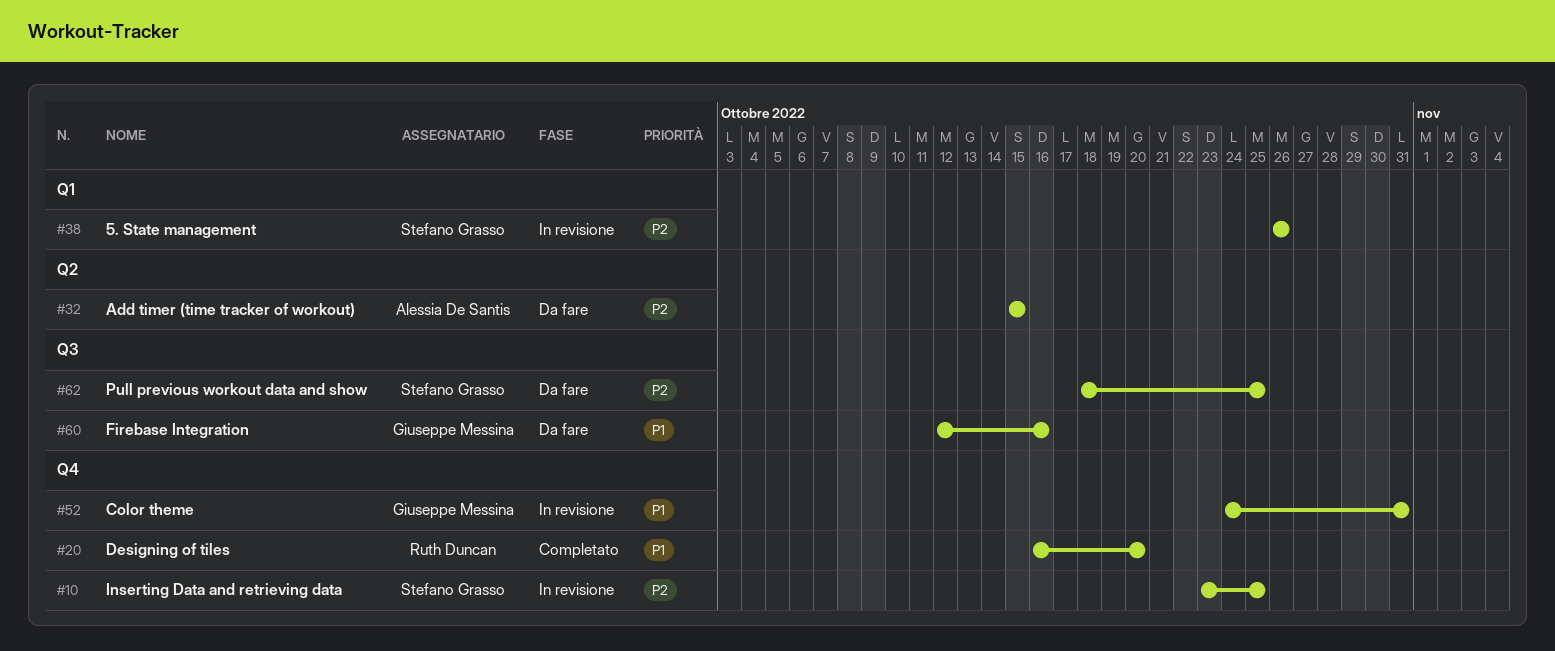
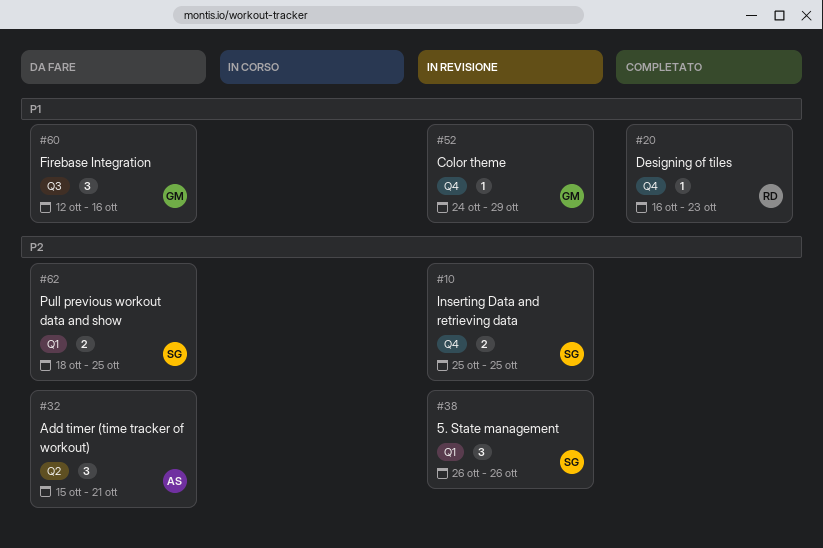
#10, start: Oct 23 -> Oct 25
#20, due: Oct 20 -> Oct 23
#32, due: Oct 15 -> Oct 21
#52, due: Oct 31 -> Oct 29
#62, label: Q3 -> Q1

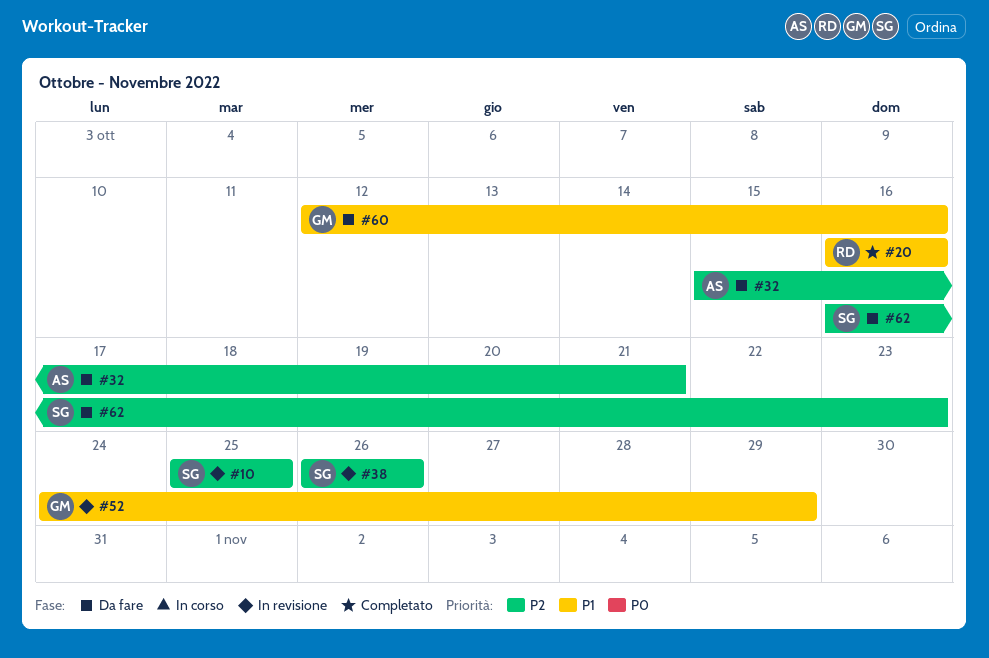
#20, due: Oct 23 -> Oct 16
#62, start: Oct 18 -> Oct 16
#62, due: Oct 25 -> Oct 23

